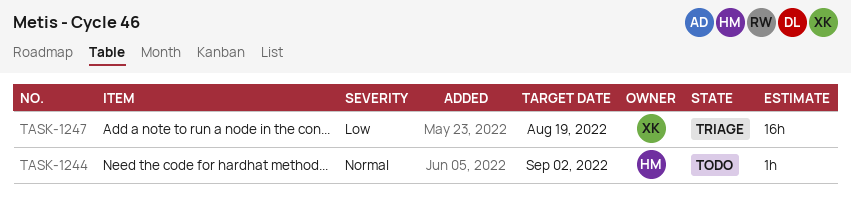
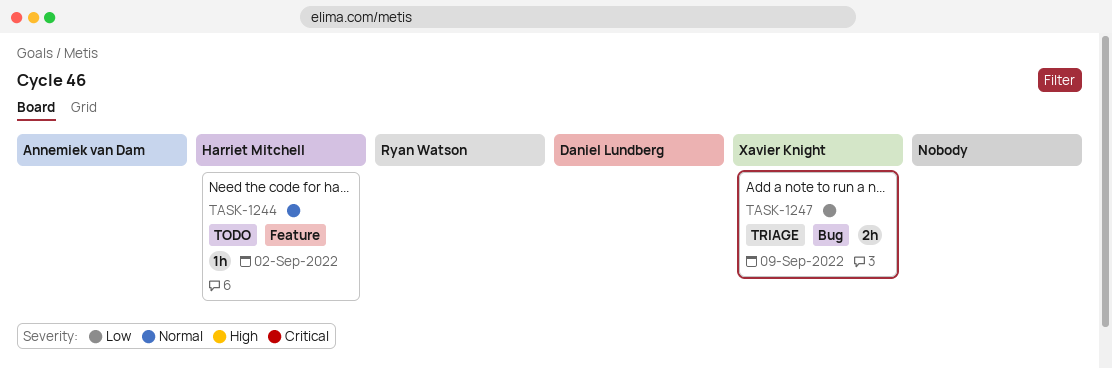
TASK-1247, estimate: 16h -> 2h
TASK-1247, due: Aug 19 -> Sep 9

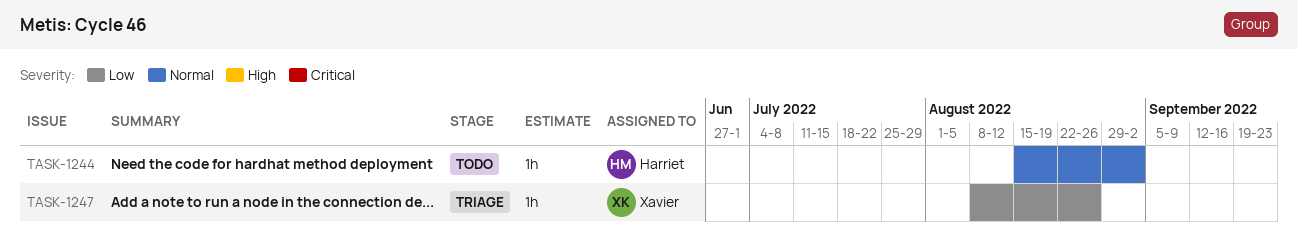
TASK-1247, estimate: 2h -> 1h
TASK-1247, due: Sep 9 -> Aug 26

